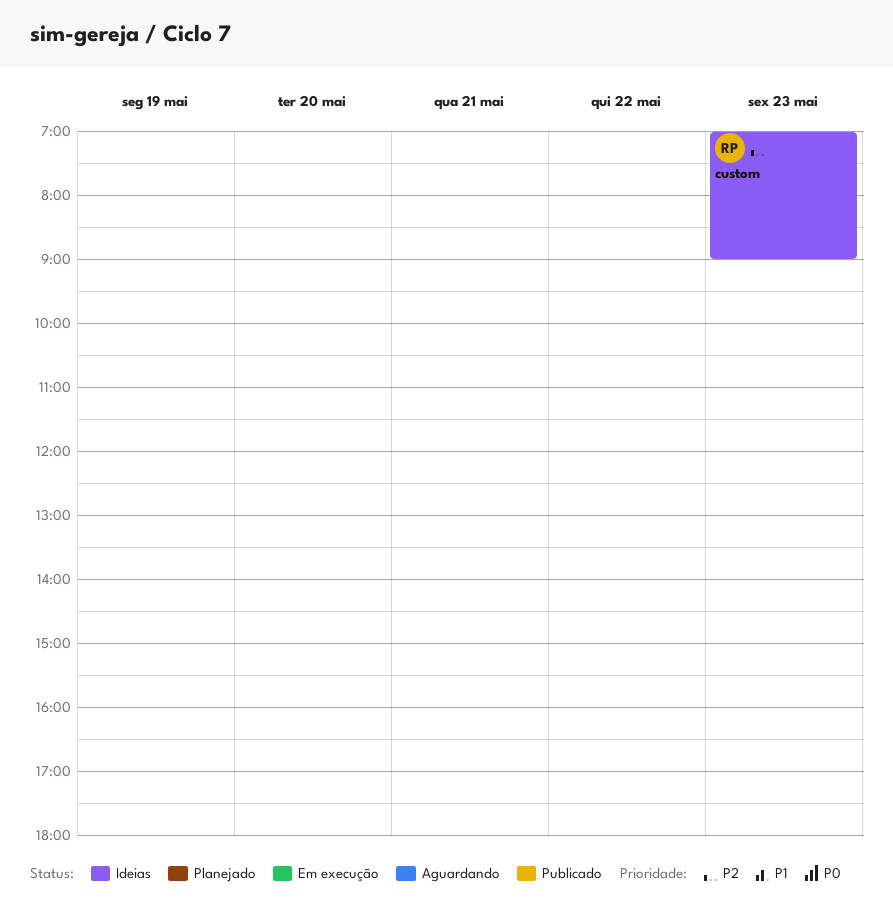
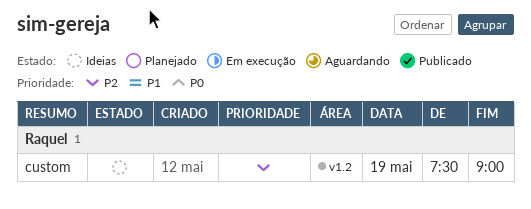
custom, day: May 23 -> May 19
custom, begins: 07:00 -> 07:30

